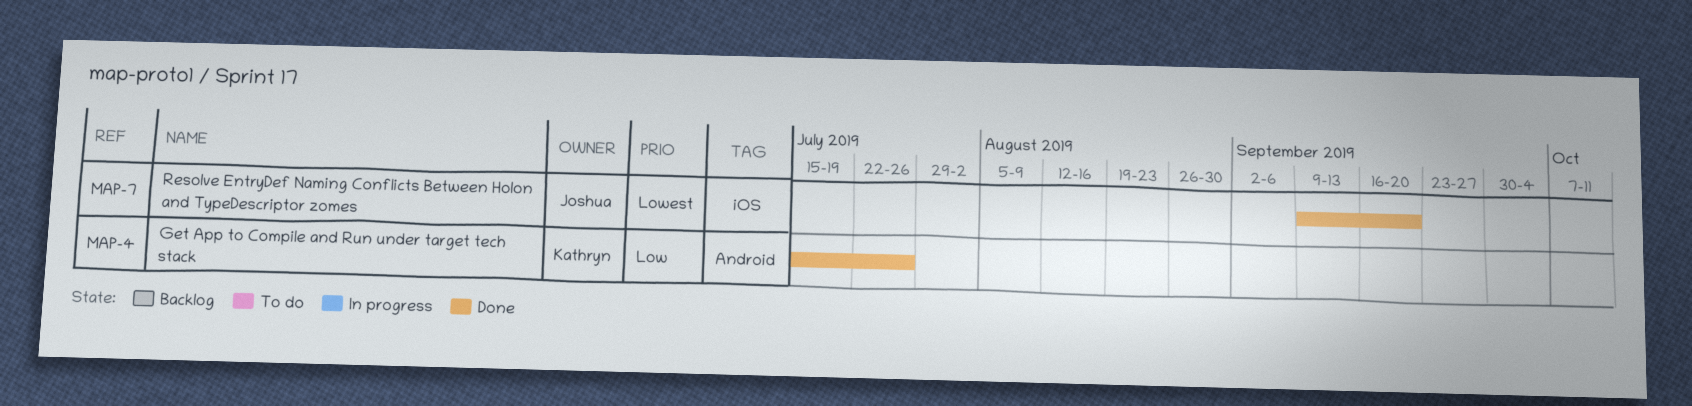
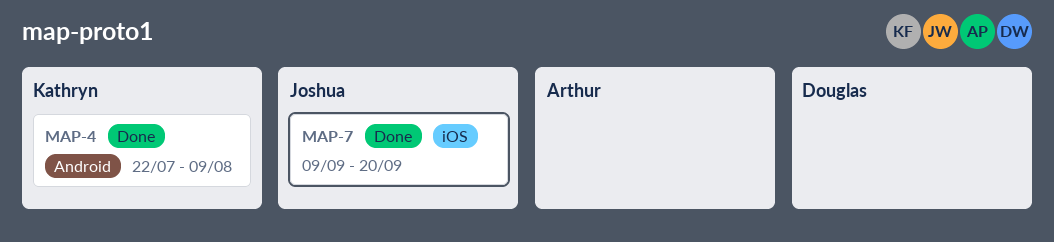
MAP-4, start: Jul 15 -> Jul 22
MAP-4, due: Jul 26 -> Aug 9

